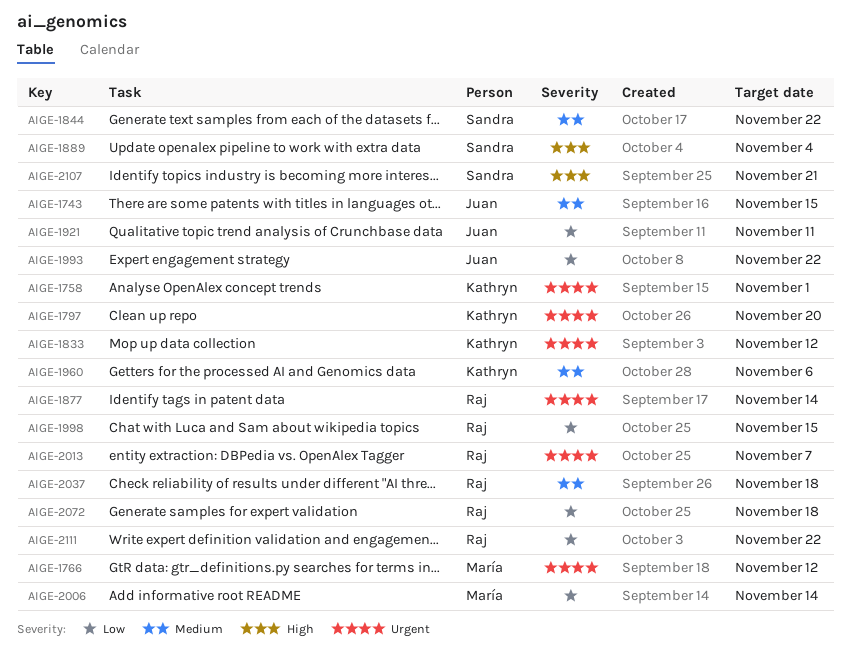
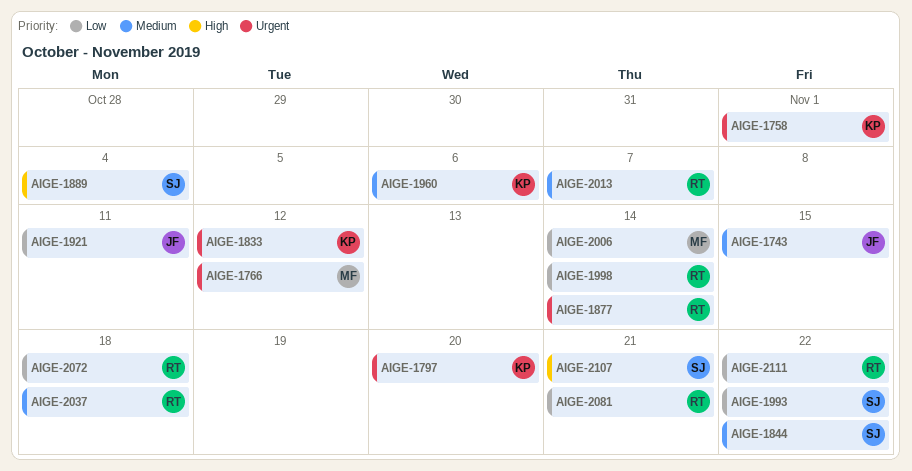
AIGE-1993, owner: Juan -> Sandra
AIGE-1998, due: Nov 15 -> Nov 14
AIGE-2013, priority: Urgent -> Medium
AIGE-2081: none -> present

